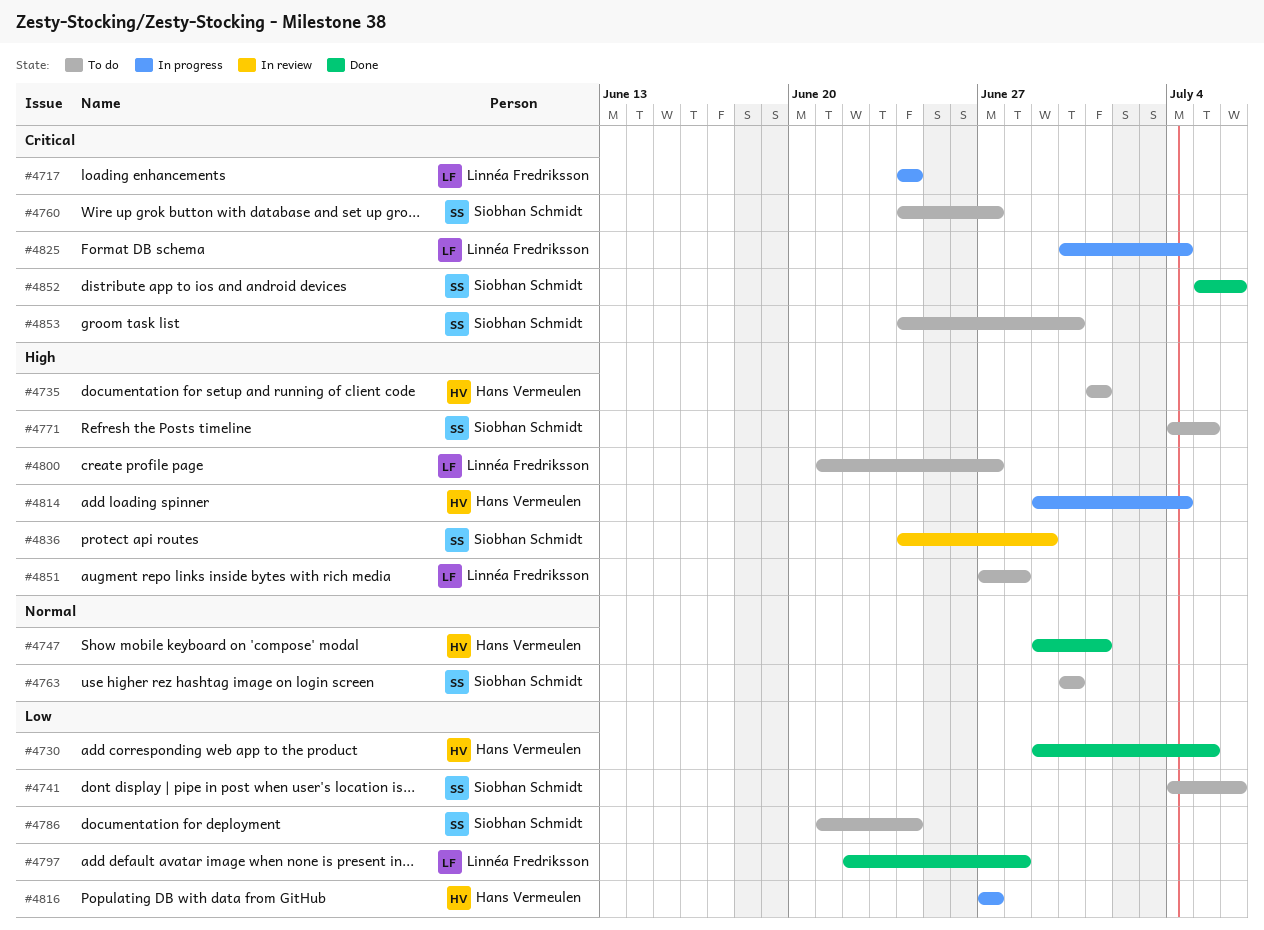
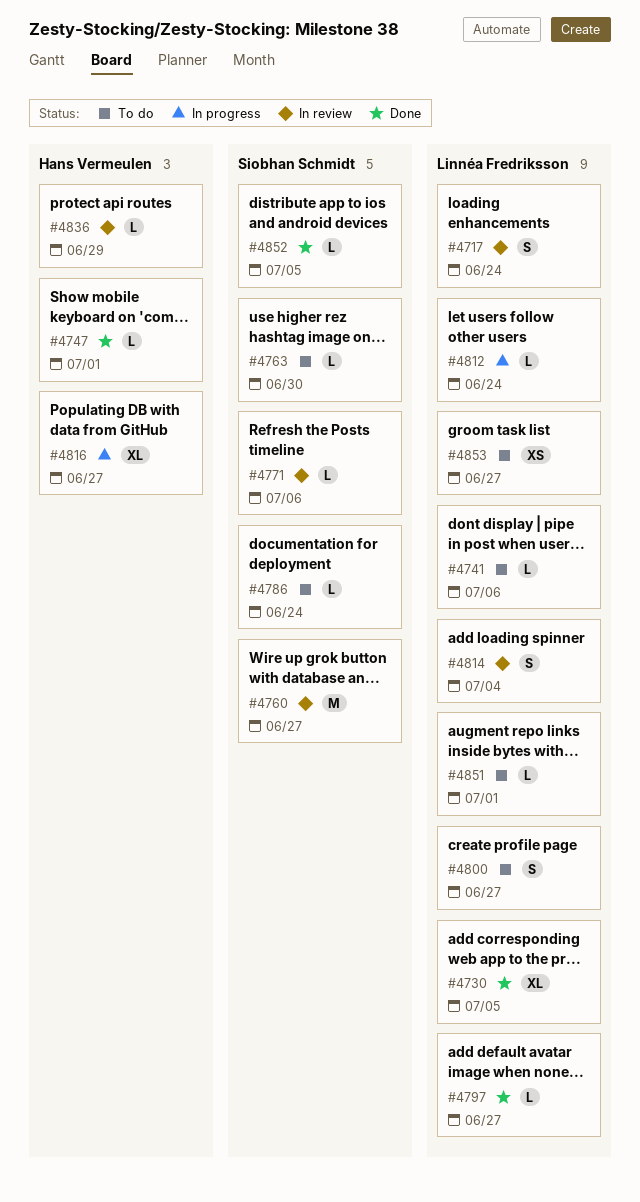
#4717, status: In progress -> In review
#4730, owner: Hans Vermeulen -> Linnéa Fredriksson
#4735: present -> none
#4741, owner: Siobhan Schmidt -> Linnéa Fredriksson
#4760, status: To do -> In review
#4771, status: To do -> In review
#4771, due: Jul 5 -> Jul 6
#4797, due: Jun 28 -> Jun 27
#4812: none -> present
#4814, status: In progress -> In review
#4814, owner: Hans Vermeulen -> Linnéa Fredriksson
#4825: present -> none
#4836, owner: Siobhan Schmidt -> Hans Vermeulen
#4851, due: Jun 28 -> Jul 1
#4852, due: Jul 6 -> Jul 5
#4853, owner: Siobhan Schmidt -> Linnéa Fredriksson
#4853, due: Jun 30 -> Jun 27

